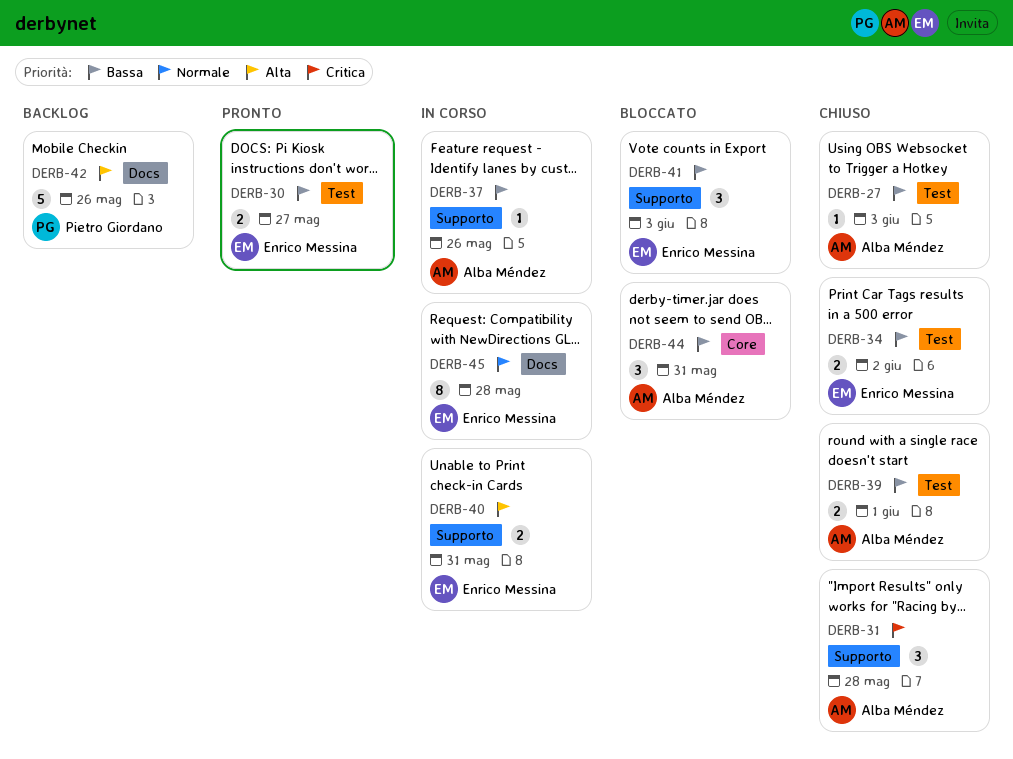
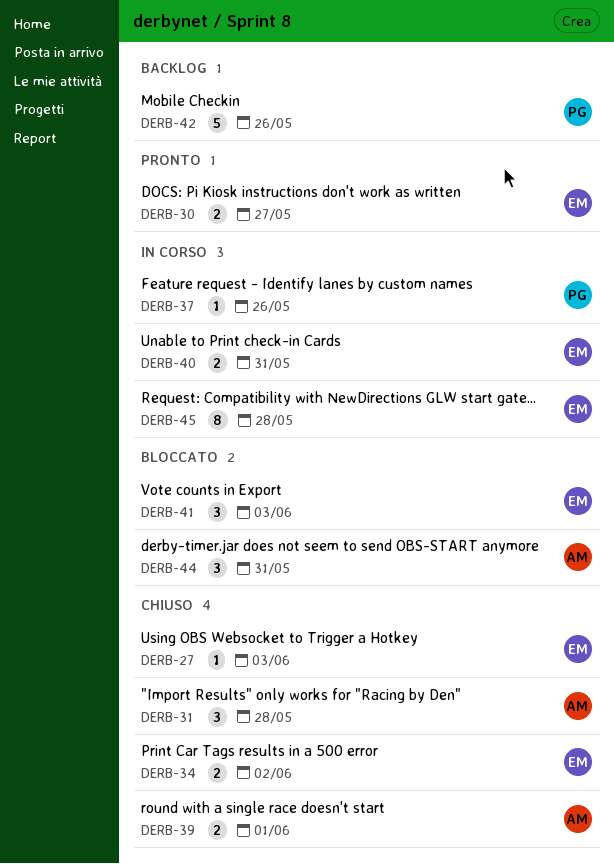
DERB-27, owner: Alba Méndez -> Enrico Messina
DERB-37, owner: Alba Méndez -> Pietro Giordano

